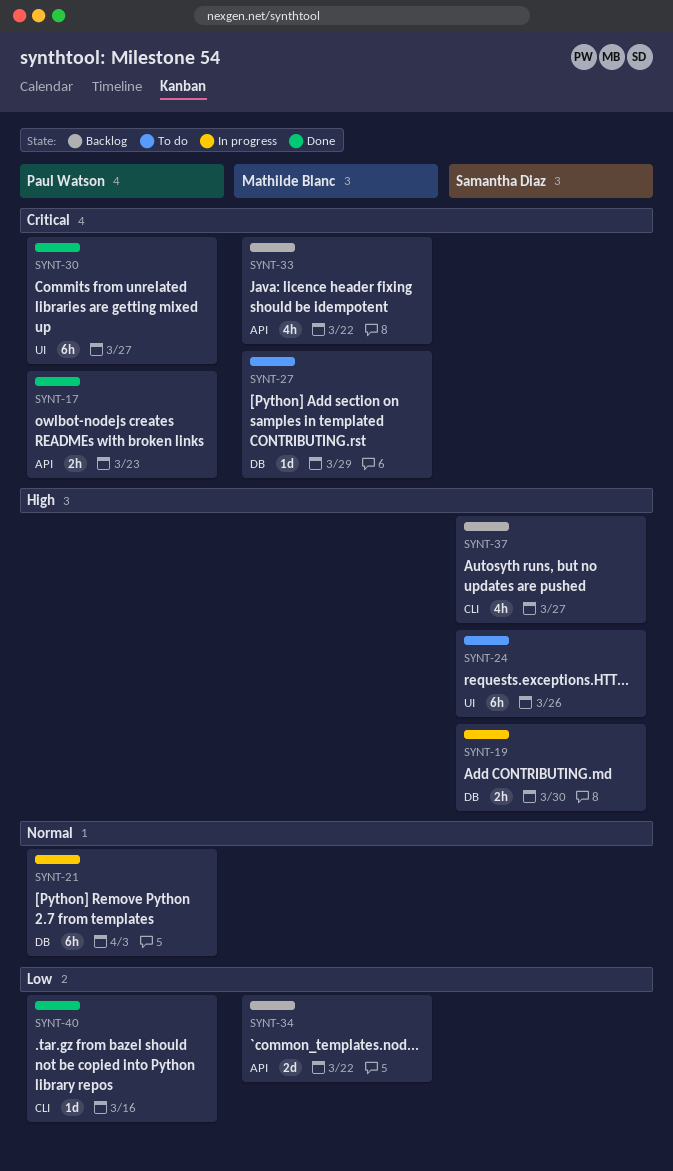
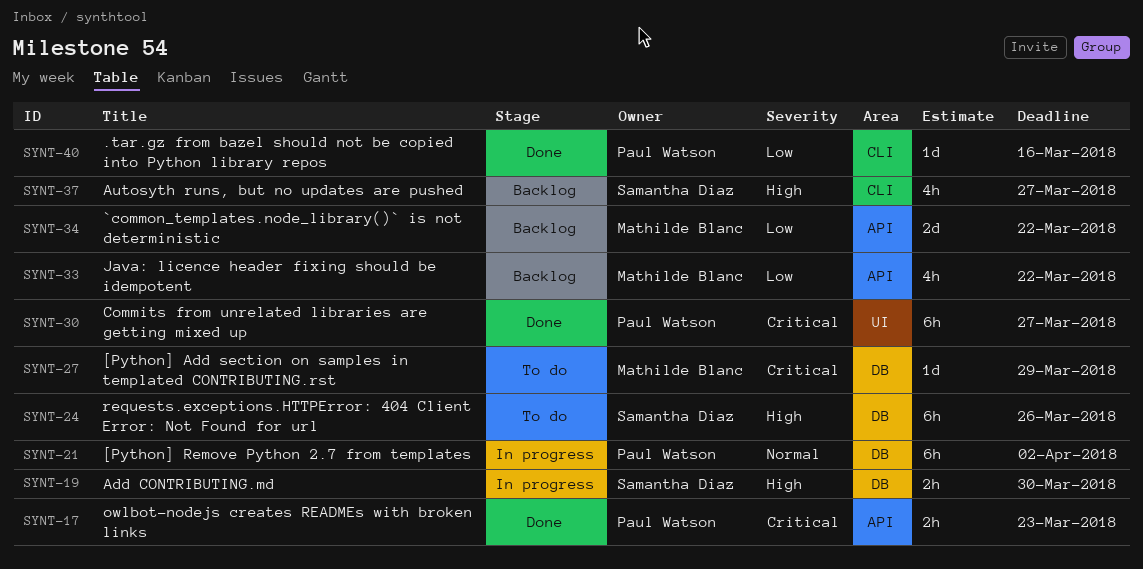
SYNT-21, due: Apr 3 -> Apr 2
SYNT-24, label: UI -> DB
SYNT-33, priority: Critical -> Low

